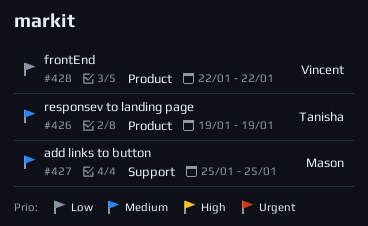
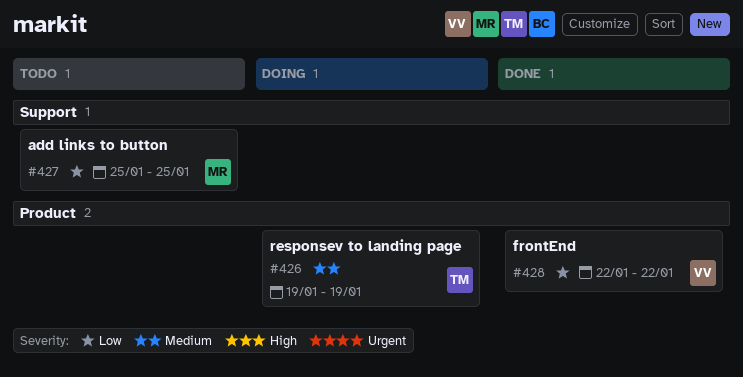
#427, priority: Medium -> Low

